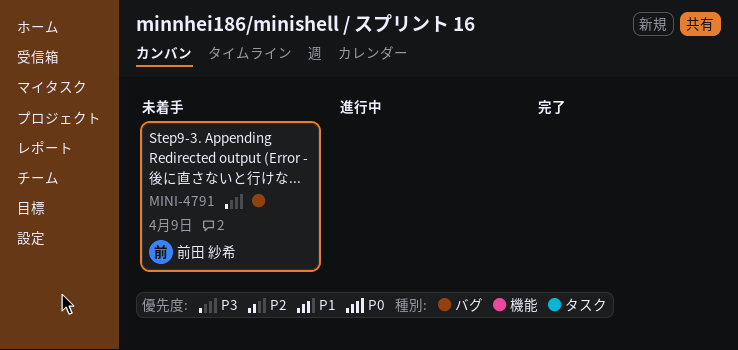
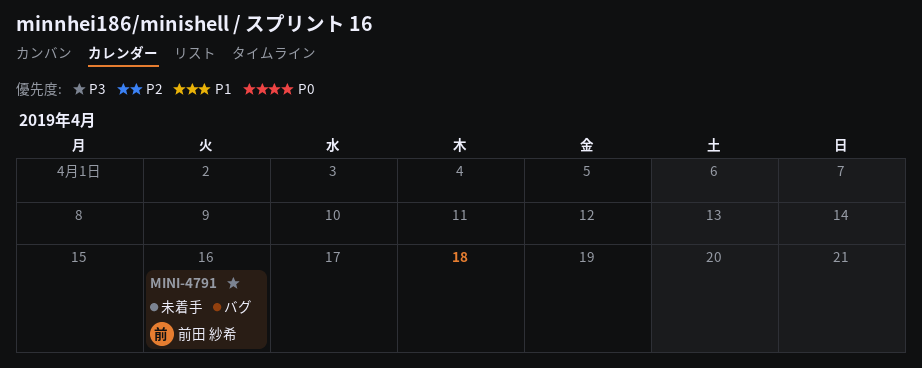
MINI-4791, due: Apr 9 -> Apr 16

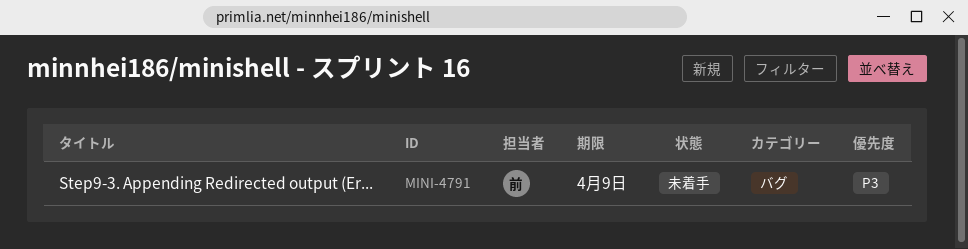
MINI-4791, due: Apr 16 -> Apr 9

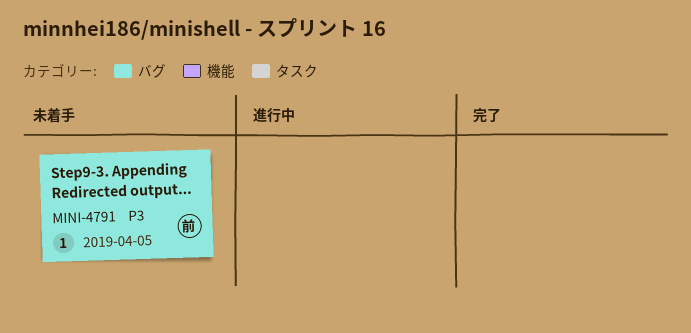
MINI-4791, due: Apr 9 -> Apr 5

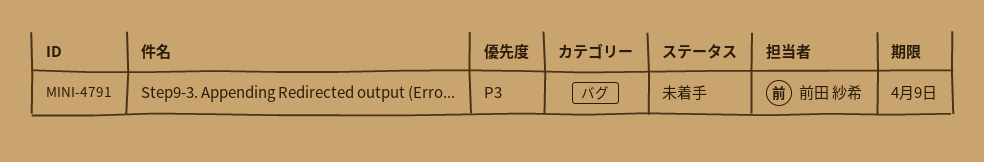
MINI-4791, due: Apr 5 -> Apr 9

